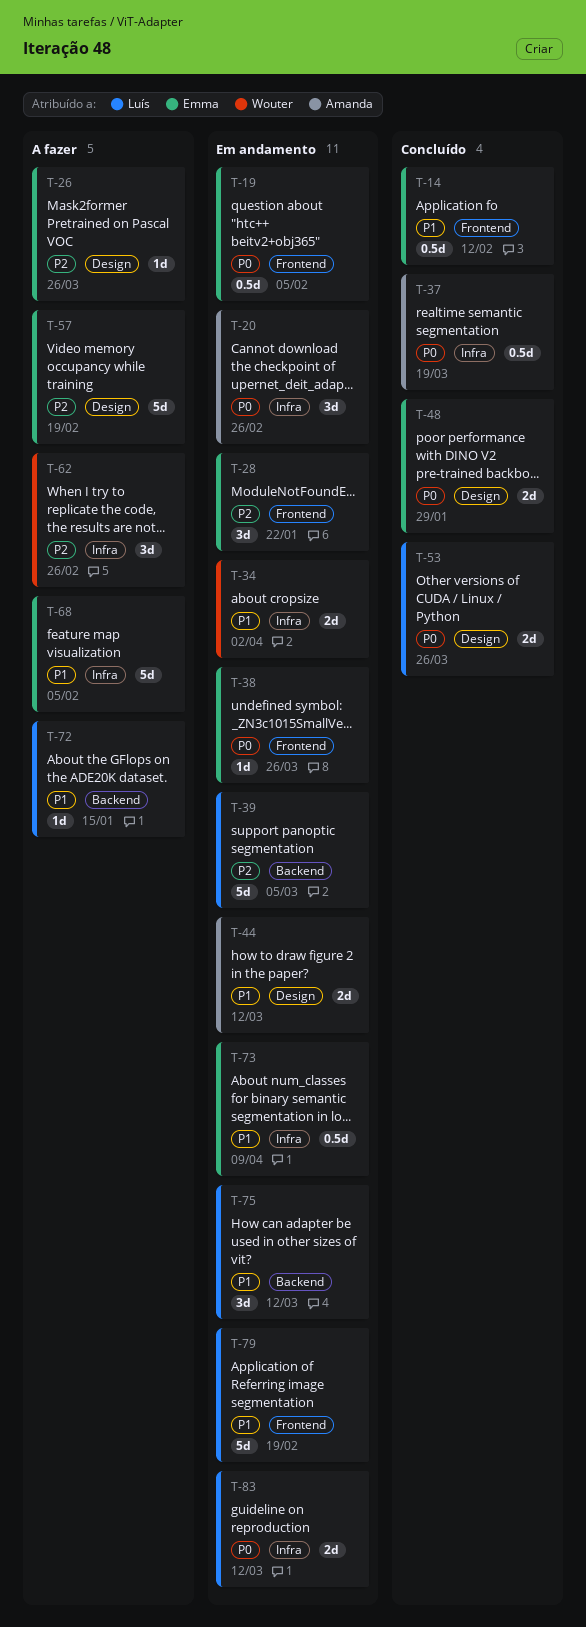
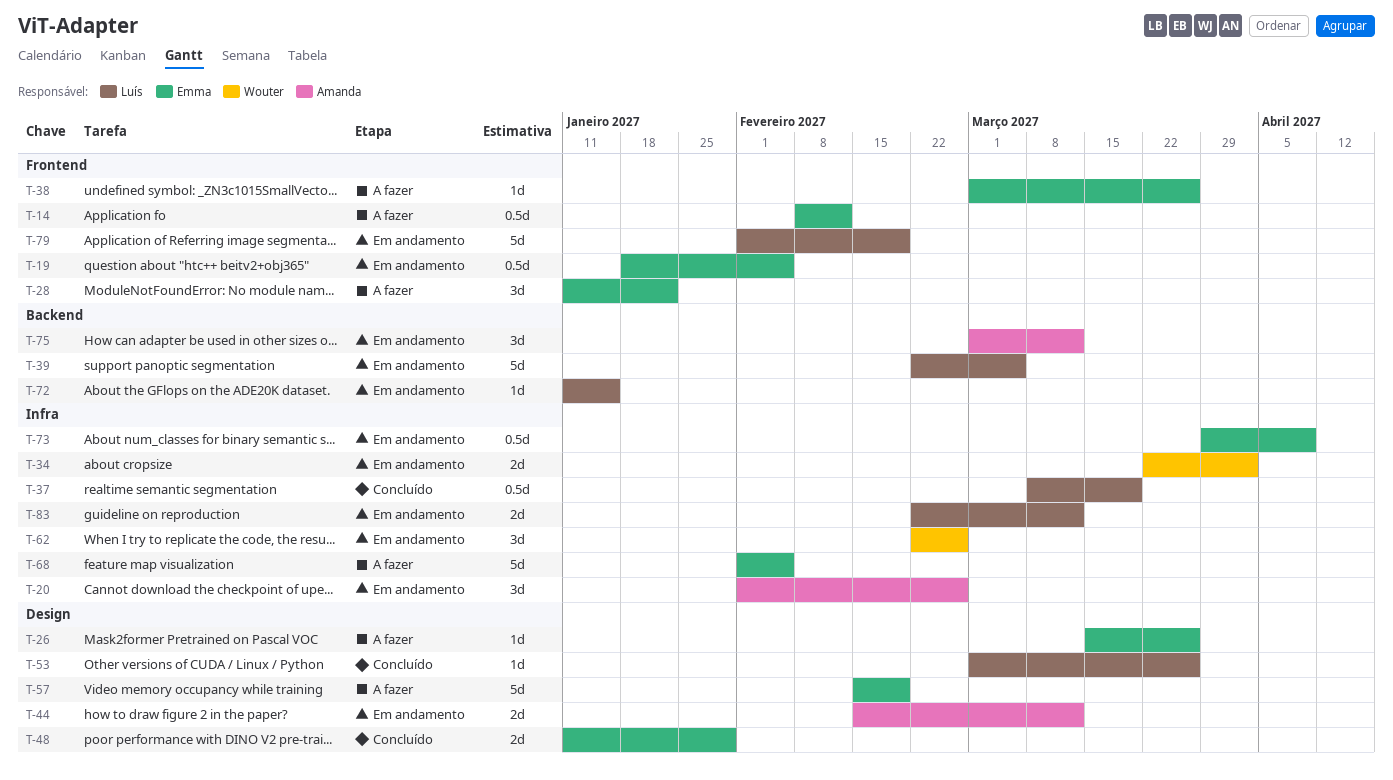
T-14, status: Concluído -> A fazer
T-28, status: Em andamento -> A fazer
T-37, owner: Amanda -> Luís
T-38, status: Em andamento -> A fazer
T-53, estimate: 2d -> 1d
T-62, status: A fazer -> Em andamento
T-72, status: A fazer -> Em andamento
T-75, owner: Luís -> Amanda

